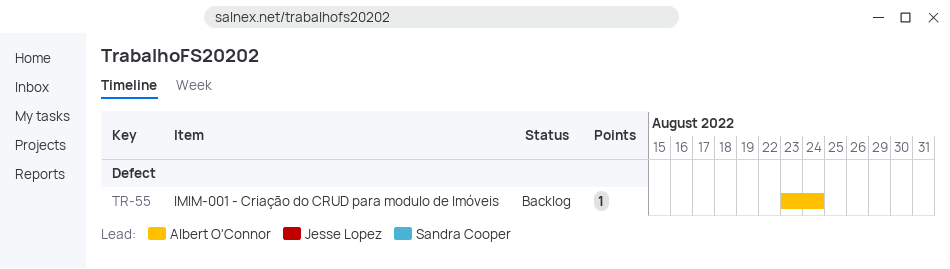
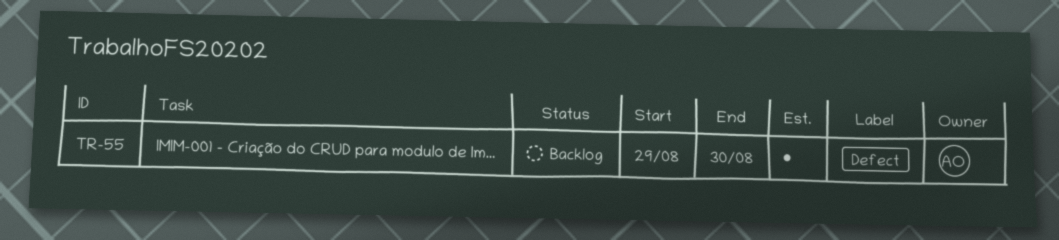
TR-55, start: Aug 23 -> Aug 29
TR-55, due: Aug 24 -> Aug 30

